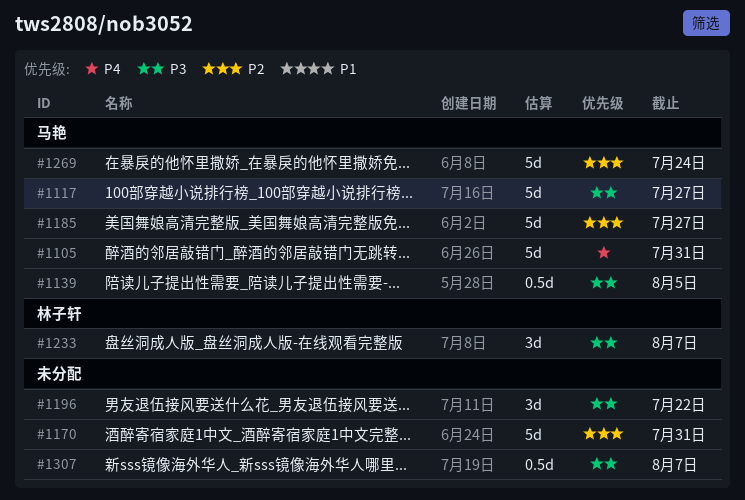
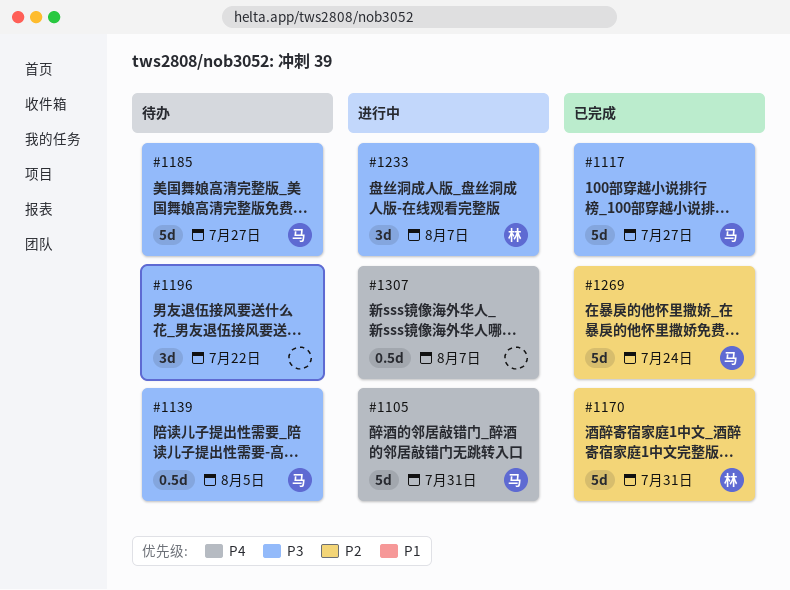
#1170, owner: none -> 林子轩
#1185, priority: P2 -> P3
#1307, priority: P3 -> P4

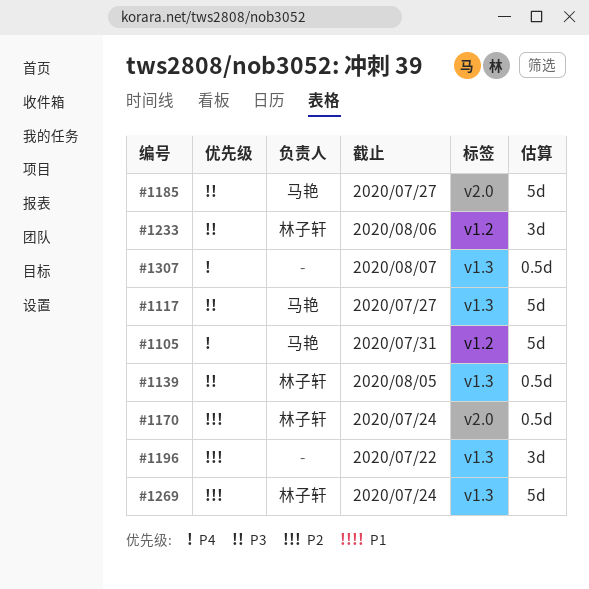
#1139, owner: 马艳 -> 林子轩
#1170, estimate: 5d -> 0.5d
#1170, due: Jul 31 -> Jul 24
#1196, priority: P3 -> P2
#1233, due: Aug 7 -> Aug 6
#1269, owner: 马艳 -> 林子轩

